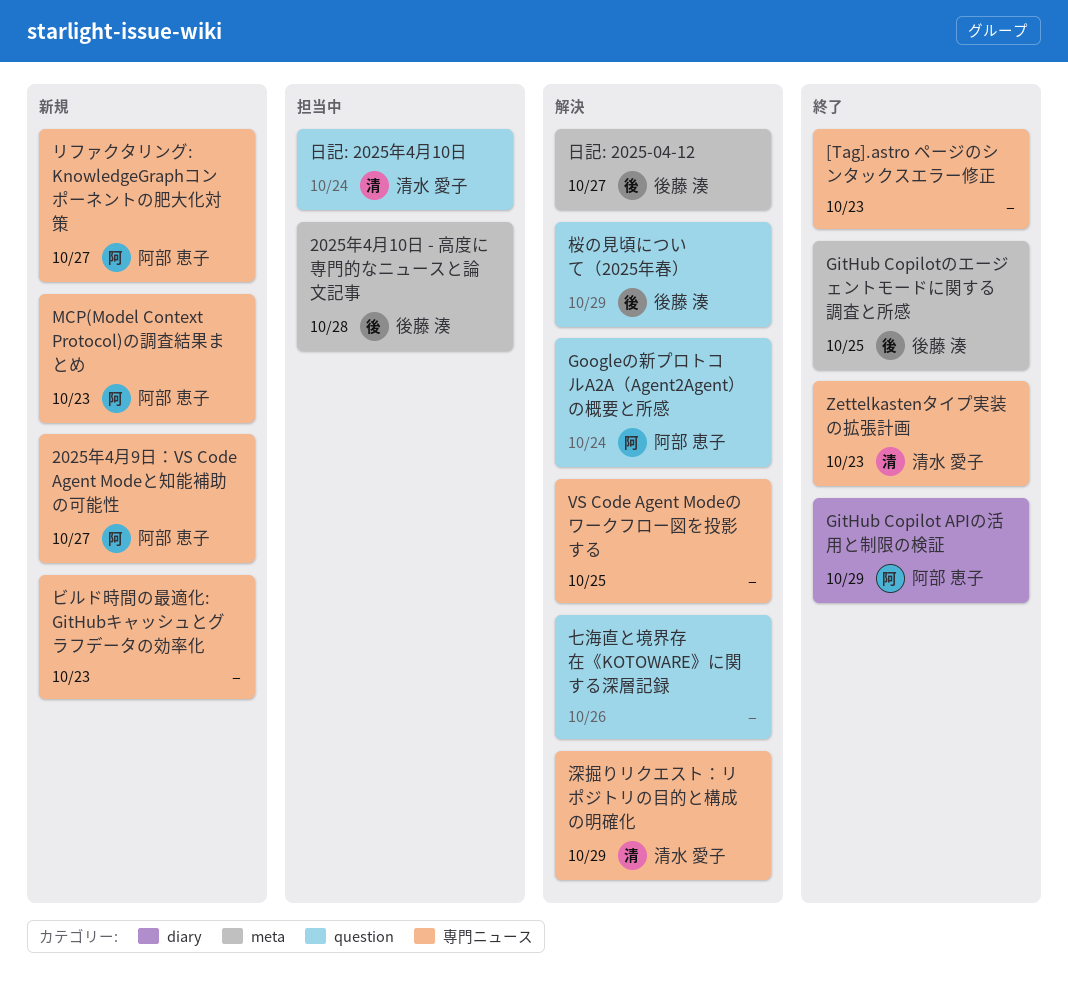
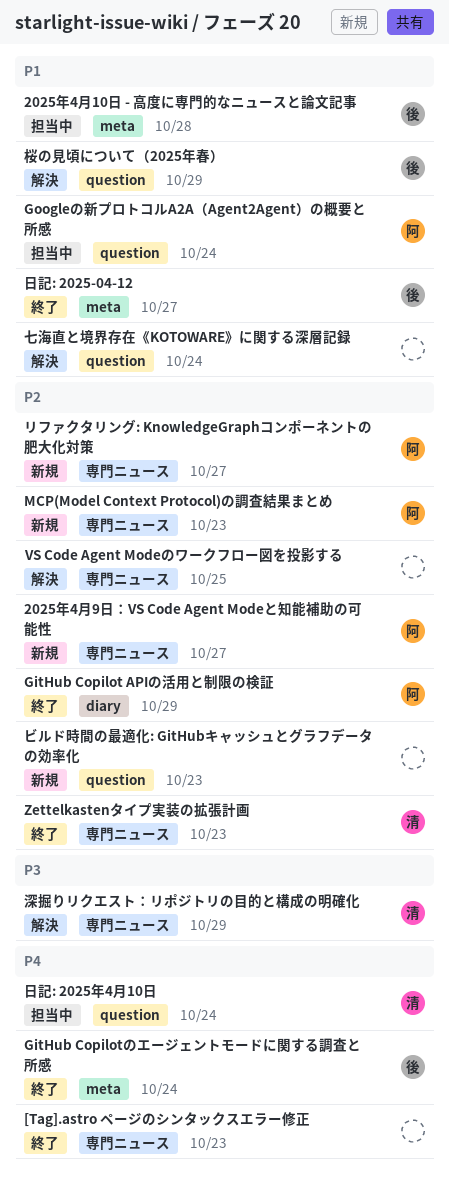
GitHub Copilotのエージェントモードに関する調査と所感, due: Oct 25 -> Oct 24
Googleの新プロトコルA2A（Agent2Agent）の概要と所感, status: 解決 -> 担当中
ビルド時間の最適化: GitHubキャッシュとグラフデータの効率化, label: 専門ニュース -> question
七海直と境界存在《KOTOWARE》に関する深層記録, due: Oct 26 -> Oct 24
日記: 2025-04-12, status: 解決 -> 終了

